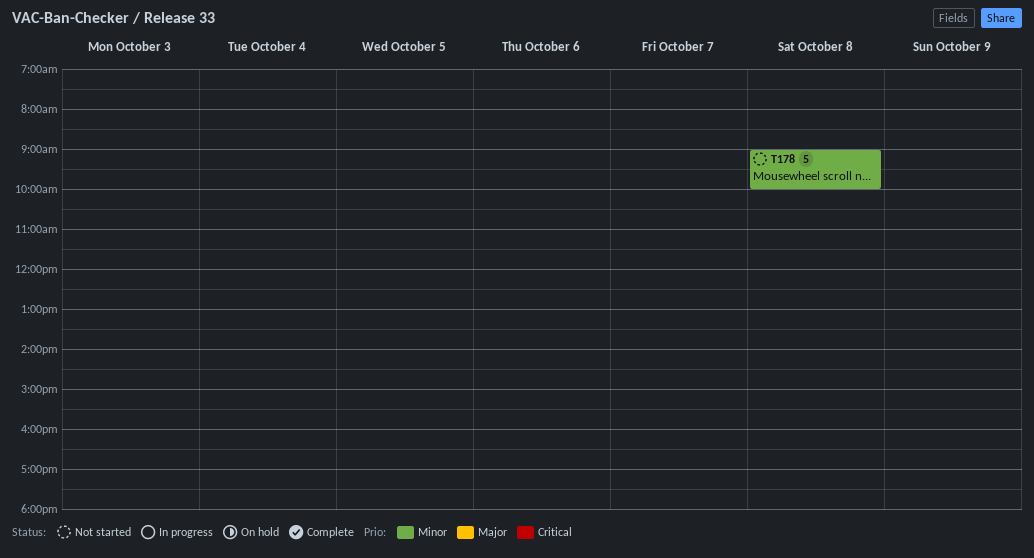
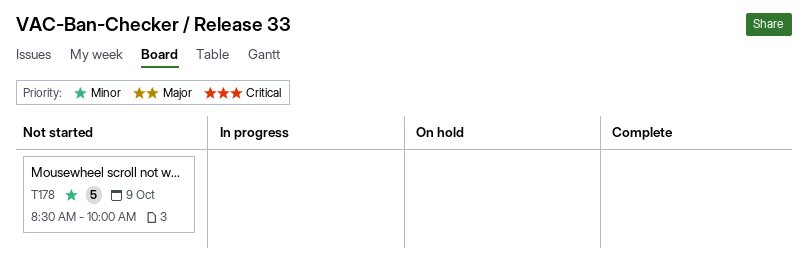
T178, day: Oct 8 -> Oct 9
T178, begins: 09:00 -> 08:30

